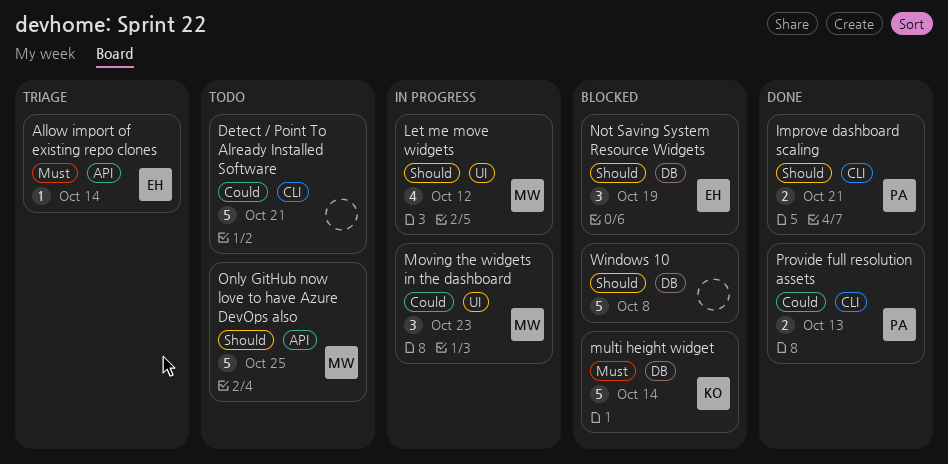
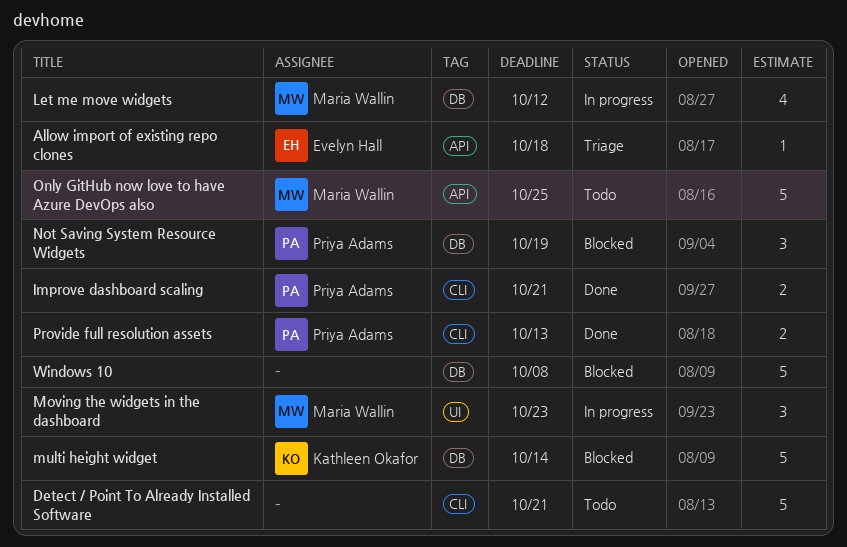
Allow import of existing repo clones, due: Oct 14 -> Oct 18
Let me move widgets, label: UI -> DB
Not Saving System Resource Widgets, owner: Evelyn Hall -> Priya Adams

